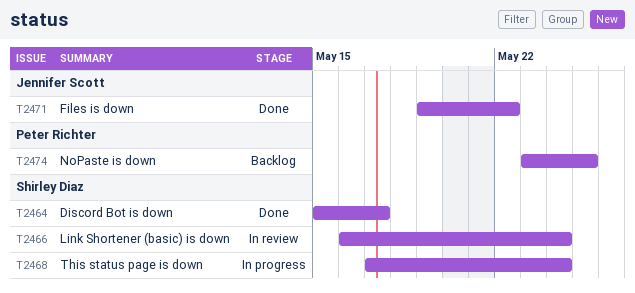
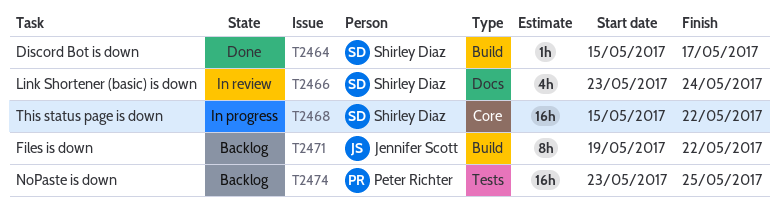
T2466, start: May 16 -> May 23
T2468, start: May 17 -> May 15
T2468, due: May 24 -> May 22
T2471, status: Done -> Backlog

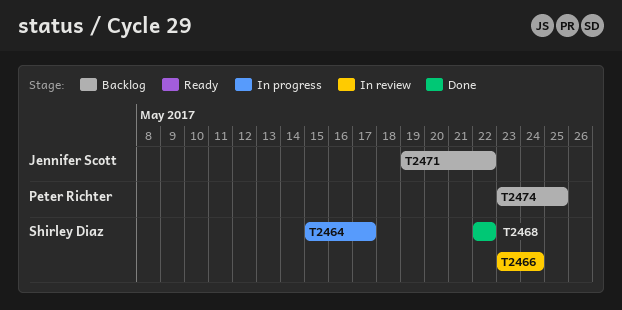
T2464, status: Done -> In progress
T2468, status: In progress -> Done
T2468, start: May 15 -> May 22

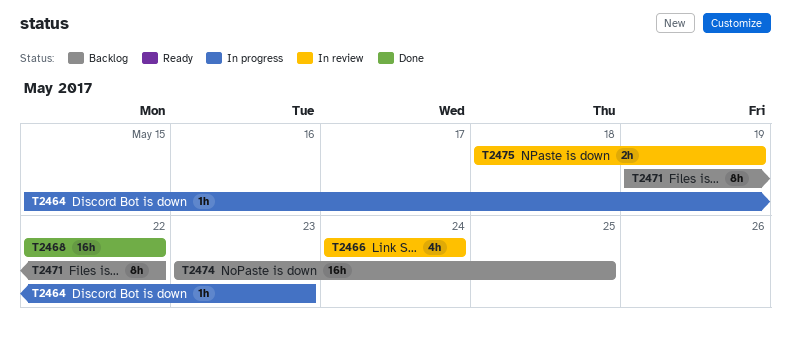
T2464, due: May 17 -> May 23
T2466, start: May 23 -> May 24
T2475: none -> present

